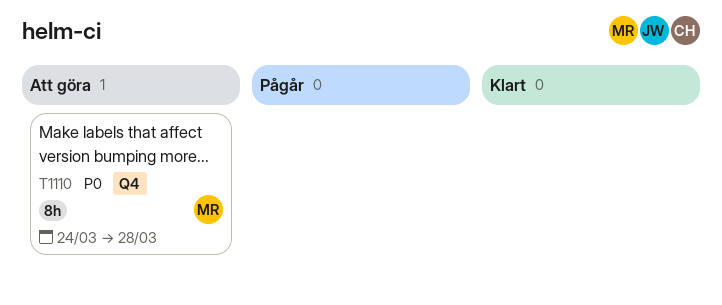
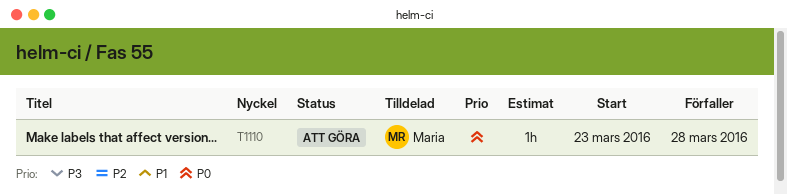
T1110, estimate: 8h -> 1h
T1110, start: Mar 24 -> Mar 23

